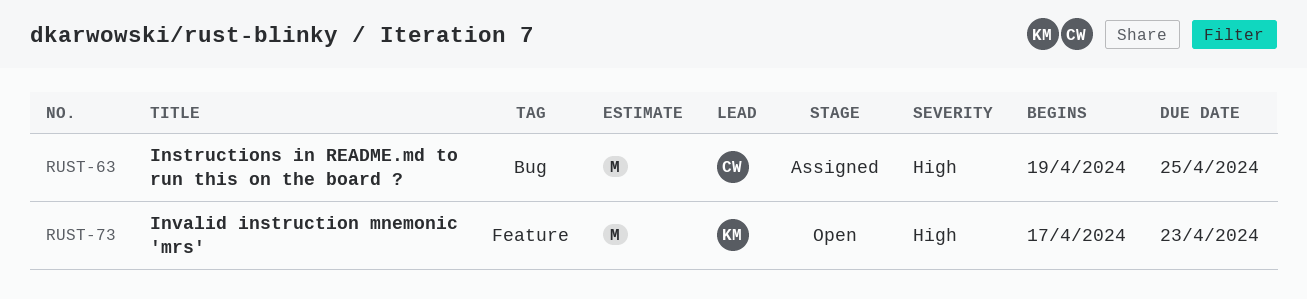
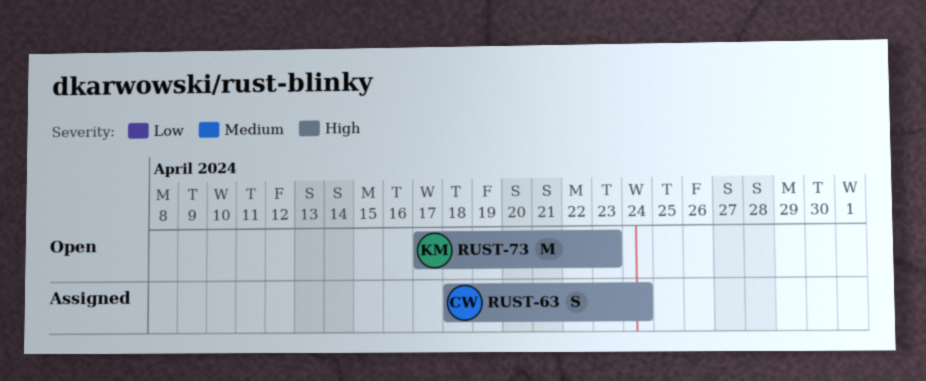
RUST-63, estimate: M -> S
RUST-63, start: Apr 19 -> Apr 18
RUST-63, due: Apr 25 -> Apr 24

